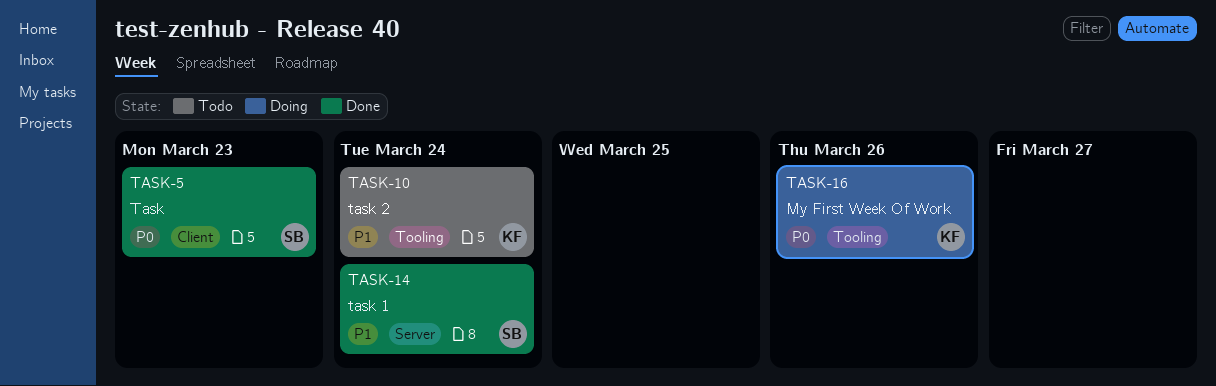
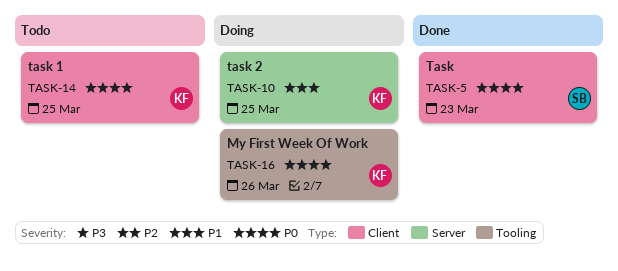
TASK-10, status: Todo -> Doing
TASK-10, label: Tooling -> Server
TASK-10, due: Mar 24 -> Mar 25
TASK-14, status: Done -> Todo
TASK-14, owner: SB -> KF
TASK-14, priority: P1 -> P0
TASK-14, label: Server -> Client
TASK-14, due: Mar 24 -> Mar 25

